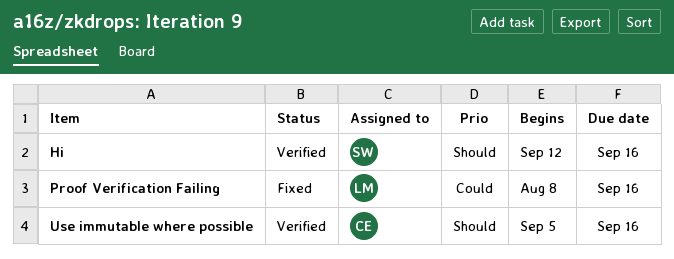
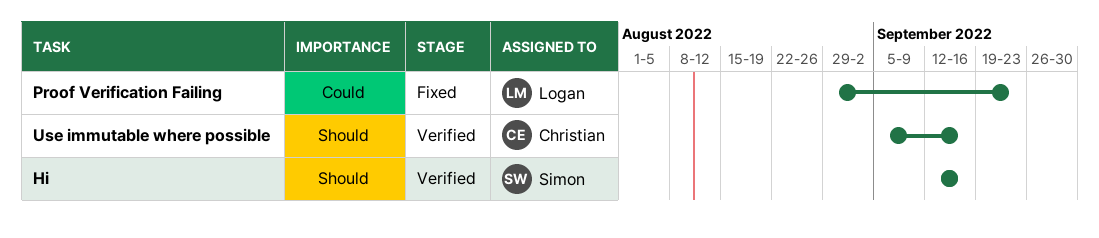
Proof Verification Failing, start: Aug 8 -> Aug 29
Proof Verification Failing, due: Sep 16 -> Sep 23

